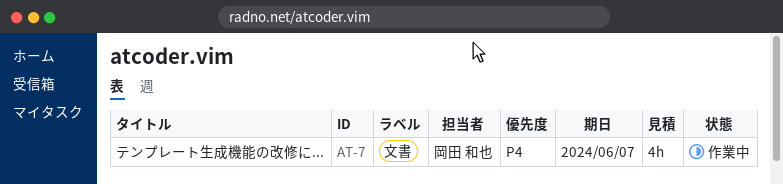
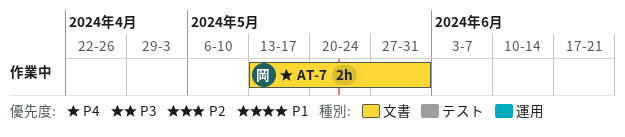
AT-7, estimate: 4h -> 2h
AT-7, due: Jun 7 -> May 31

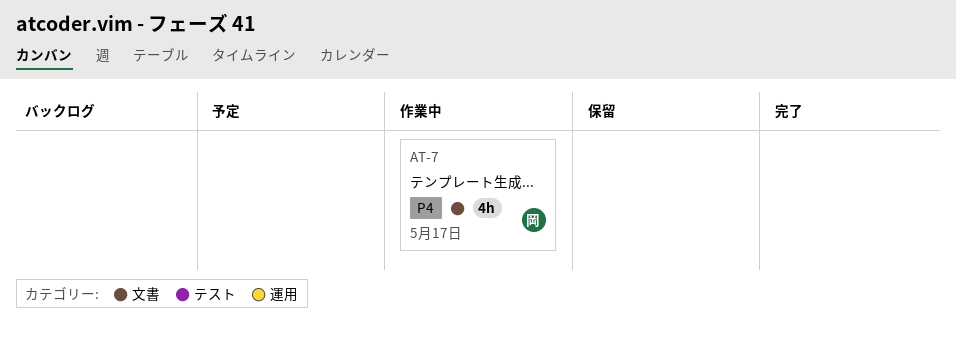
AT-7, estimate: 2h -> 4h
AT-7, due: May 31 -> May 17

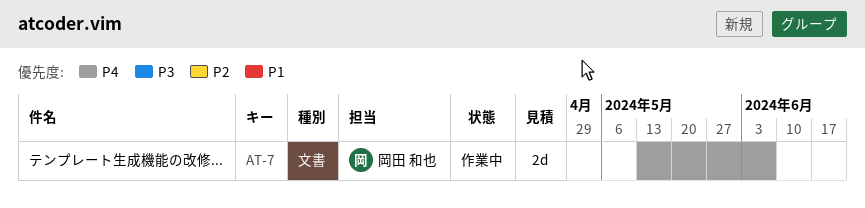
AT-7, estimate: 4h -> 2d
AT-7, due: May 17 -> Jun 7

